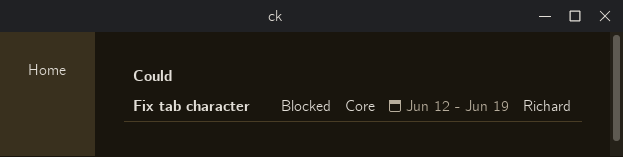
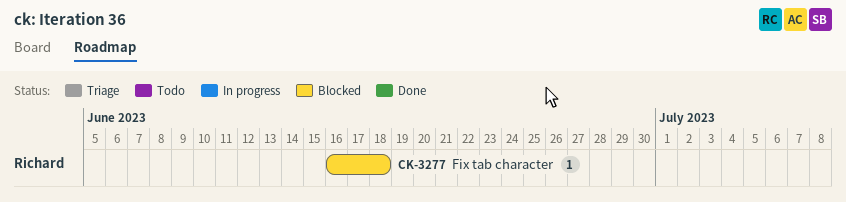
Fix tab character, start: Jun 12 -> Jun 16
Fix tab character, due: Jun 19 -> Jun 18

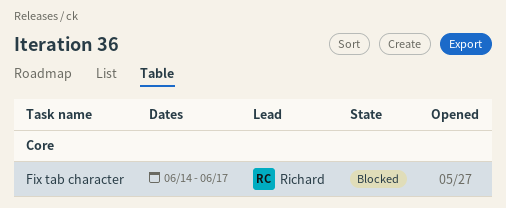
Fix tab character, start: Jun 16 -> Jun 14
Fix tab character, due: Jun 18 -> Jun 17

